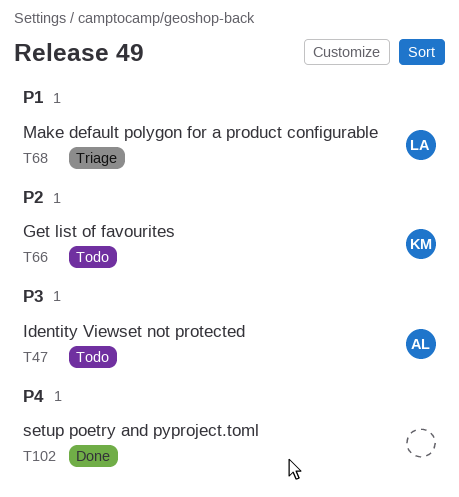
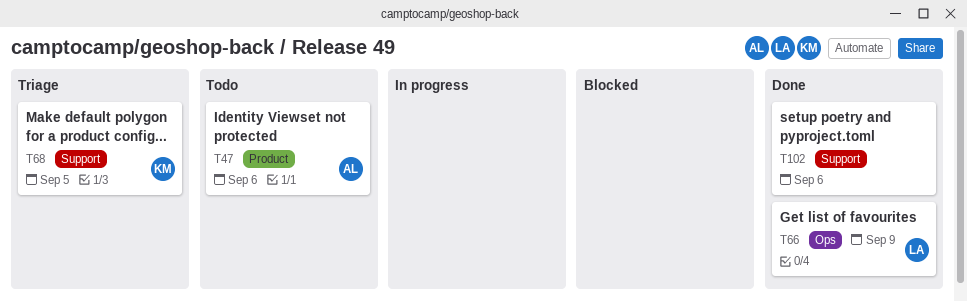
T66, status: Todo -> Done
T66, owner: KM -> LA
T68, owner: LA -> KM

